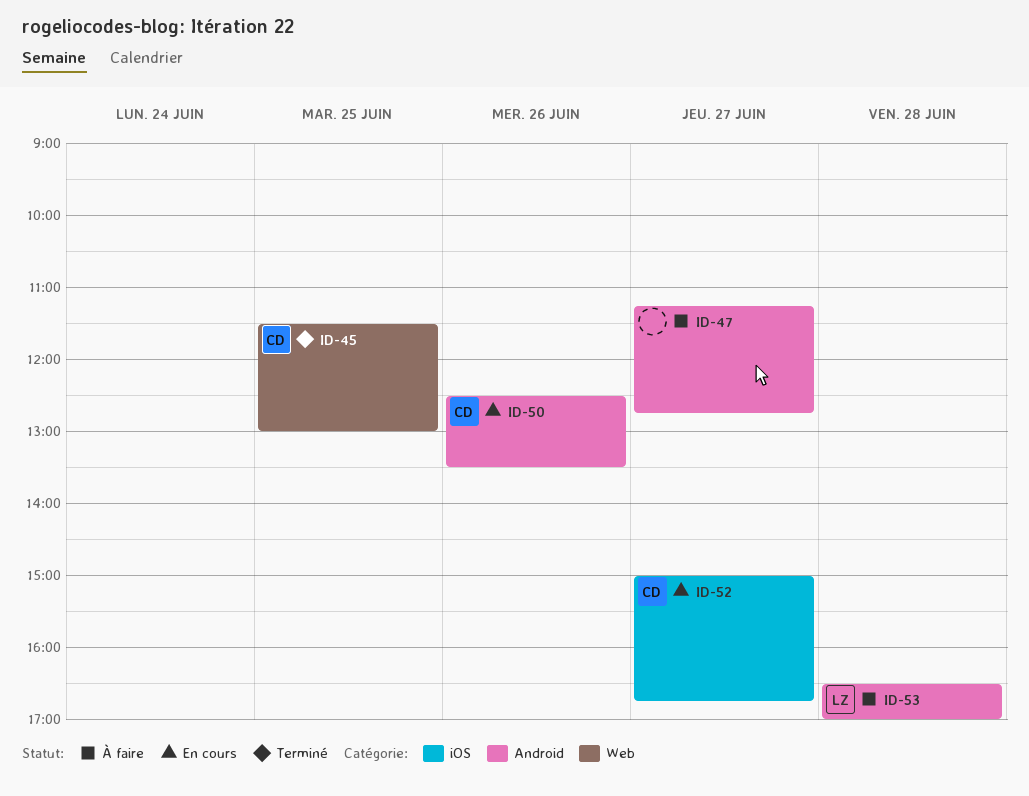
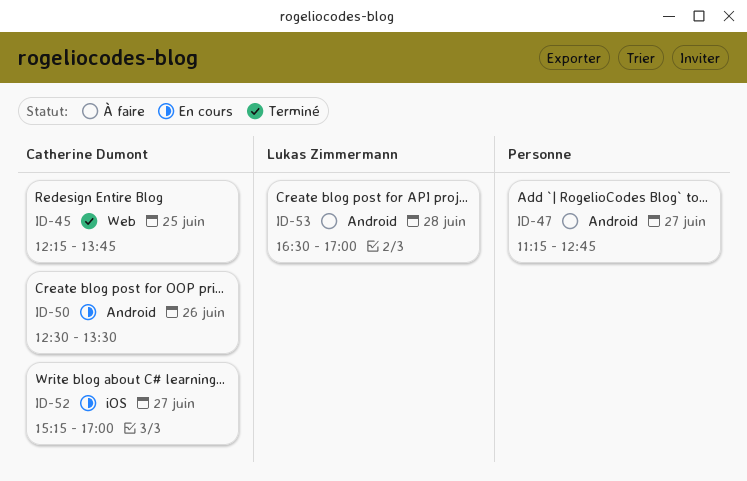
ID-45, begins: 11:30 -> 12:15
ID-45, ends: 13:00 -> 13:45
ID-52, begins: 15:00 -> 15:15
ID-52, ends: 16:45 -> 17:00

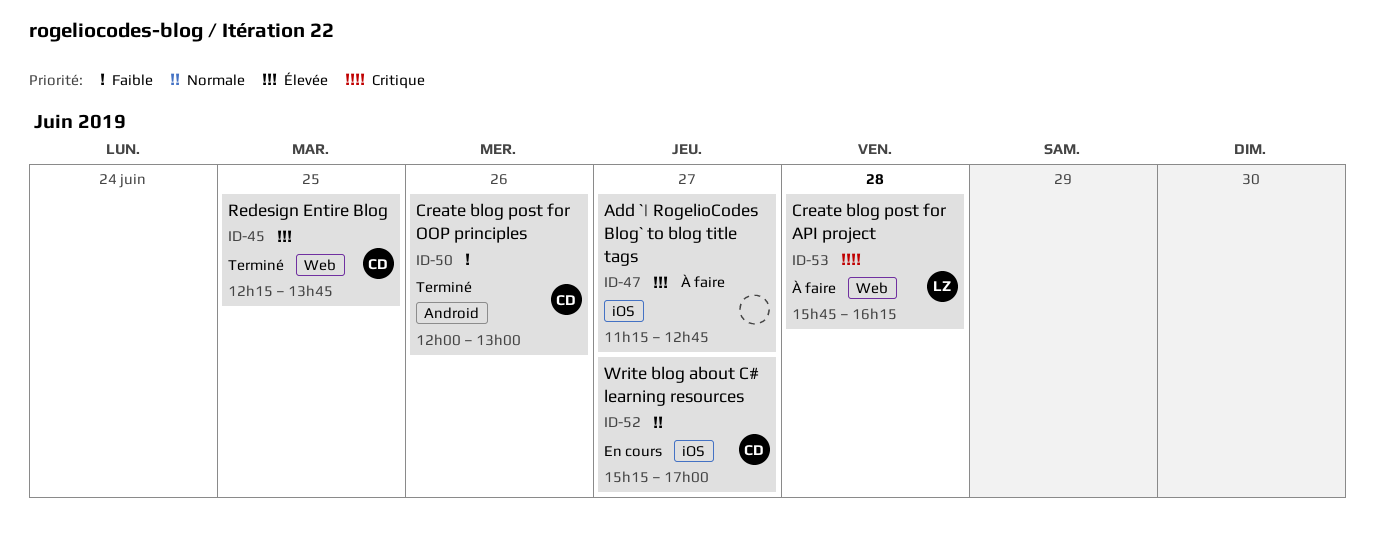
ID-47, label: Android -> iOS
ID-50, status: En cours -> Terminé
ID-50, begins: 12:30 -> 12:00
ID-50, ends: 13:30 -> 13:00
ID-53, label: Android -> Web
ID-53, begins: 16:30 -> 15:45
ID-53, ends: 17:00 -> 16:15

